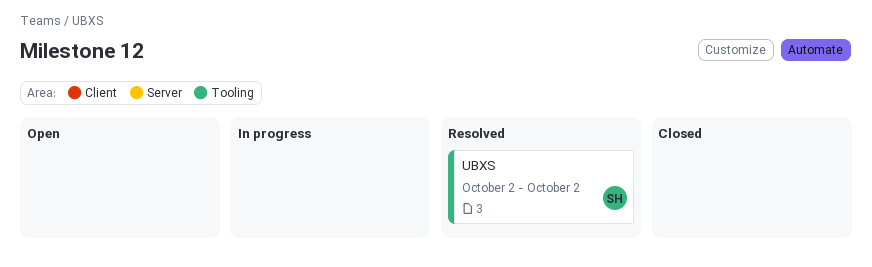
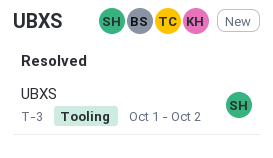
UBXS, start: Oct 2 -> Oct 1

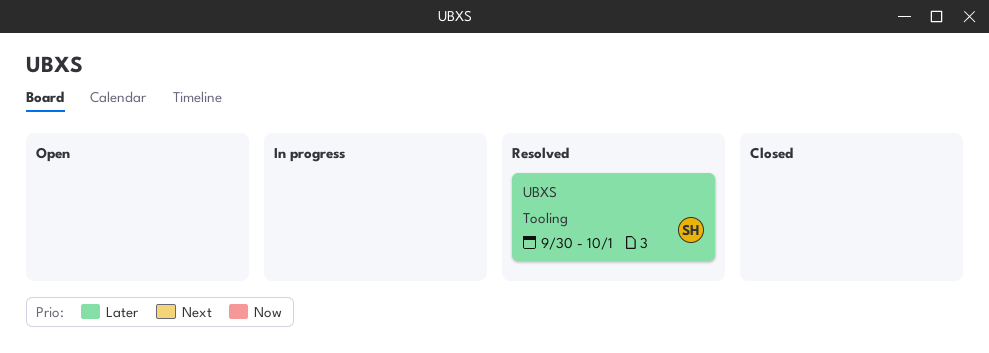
UBXS, start: Oct 1 -> Sep 30
UBXS, due: Oct 2 -> Oct 1

